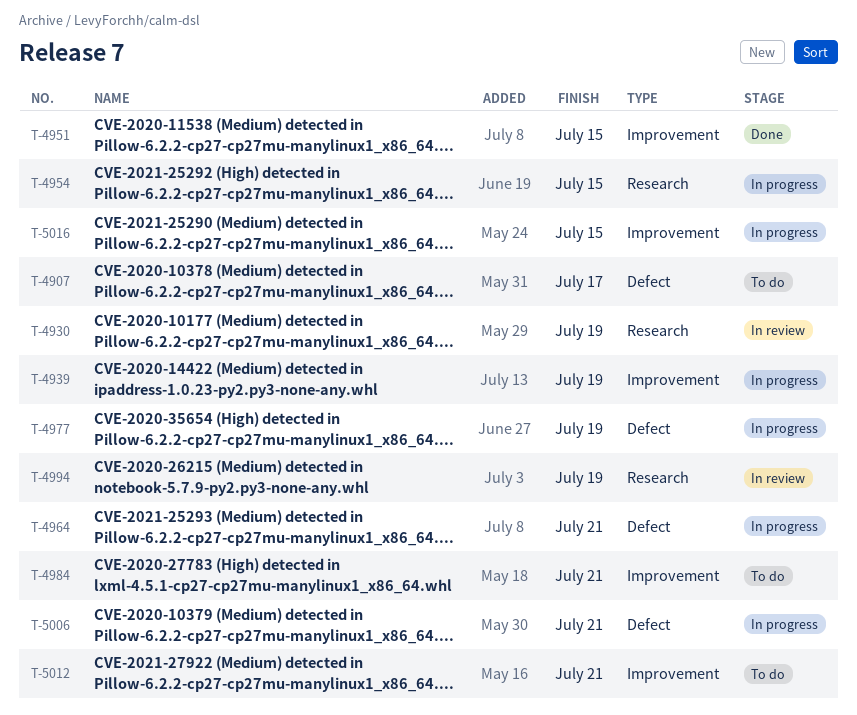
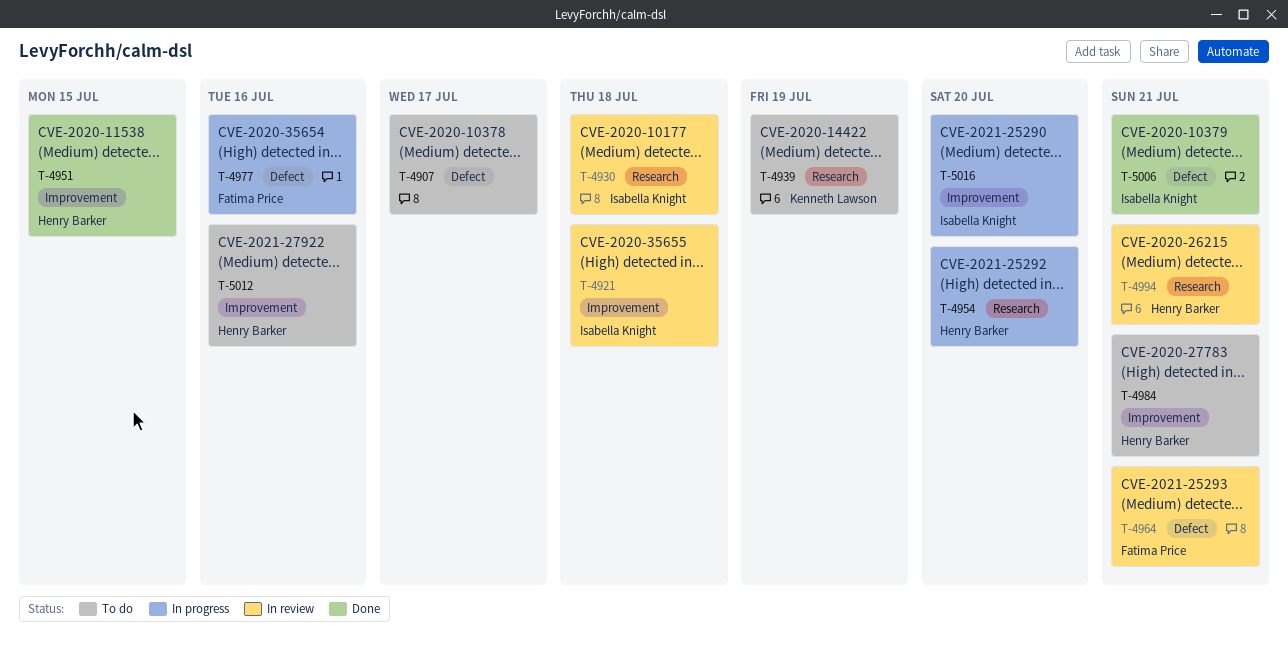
T-4921: none -> present
T-4930, due: Jul 19 -> Jul 18
T-4939, status: In progress -> To do
T-4939, label: Improvement -> Research
T-4954, due: Jul 15 -> Jul 20
T-4964, status: In progress -> In review
T-4977, due: Jul 19 -> Jul 16
T-4994, due: Jul 19 -> Jul 21
T-5006, status: In progress -> Done
T-5012, due: Jul 21 -> Jul 16
T-5016, due: Jul 15 -> Jul 20

